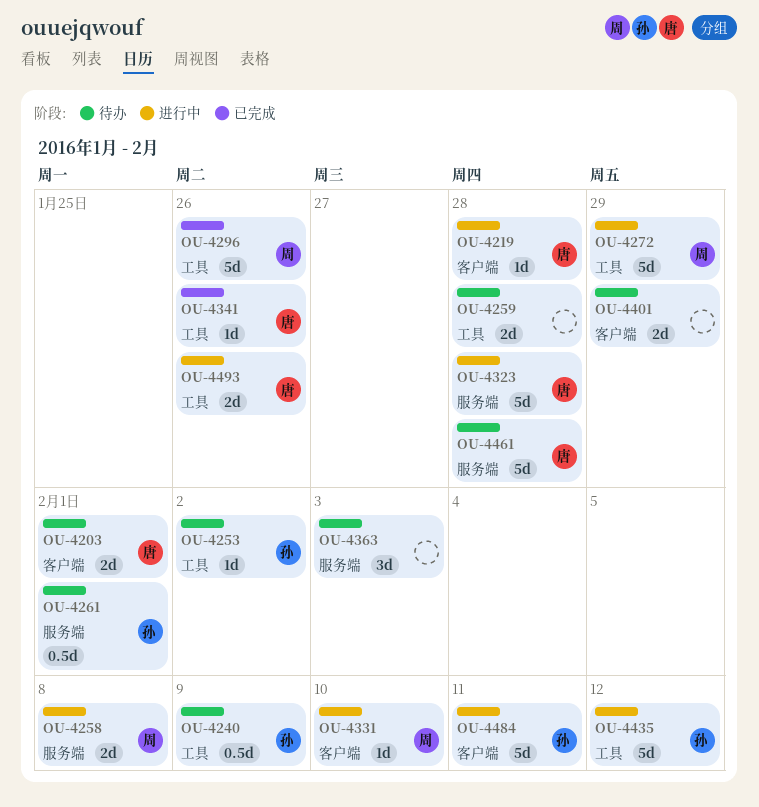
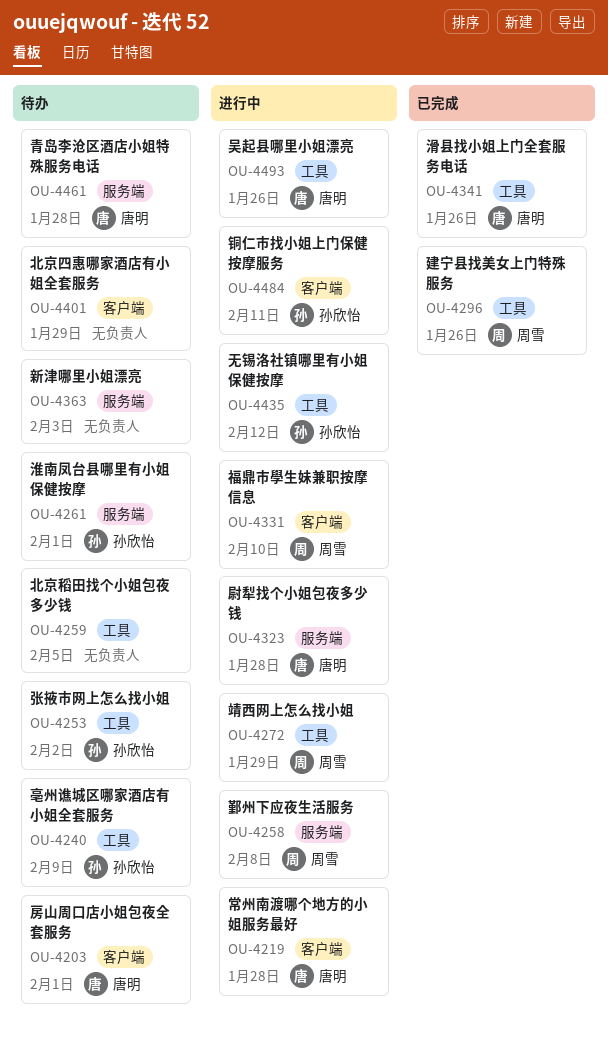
OU-4259, due: Jan 28 -> Feb 5

